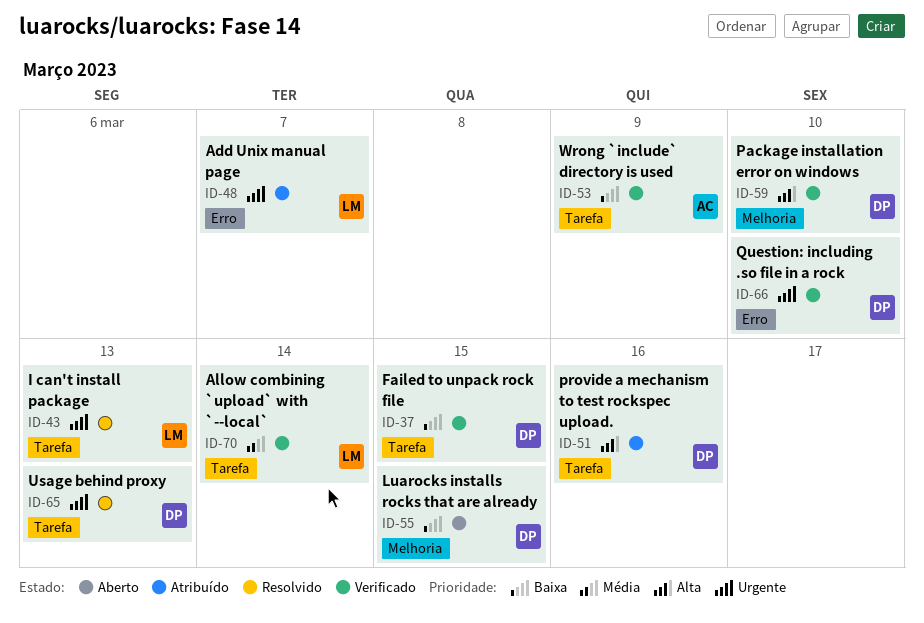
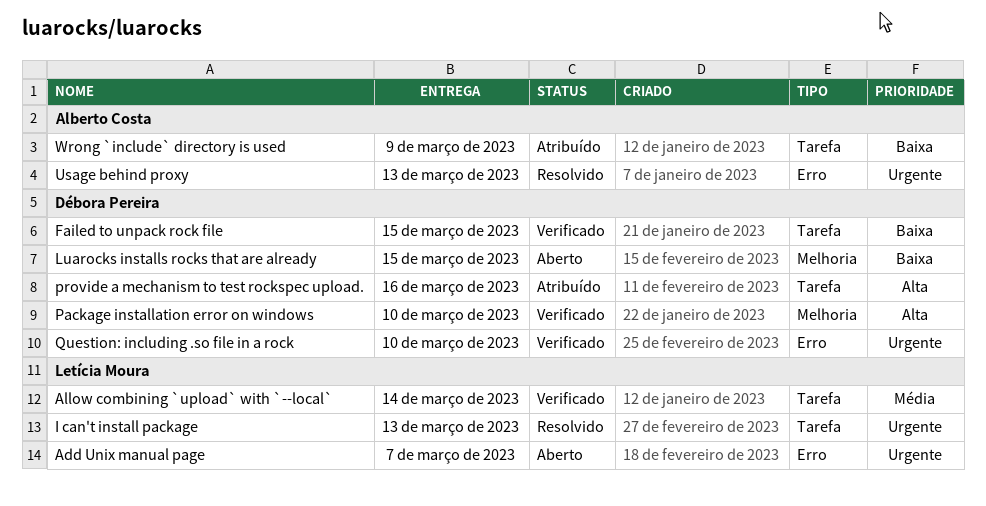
Add Unix manual page, status: Atribuído -> Aberto
Usage behind proxy, owner: Débora Pereira -> Alberto Costa
Usage behind proxy, label: Tarefa -> Erro
Wrong `include` directory is used, status: Verificado -> Atribuído

